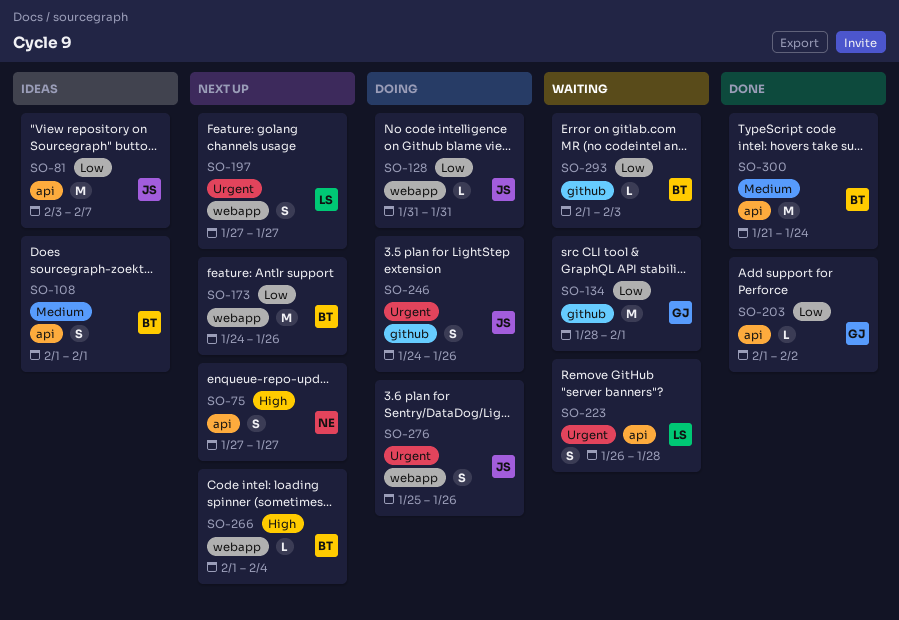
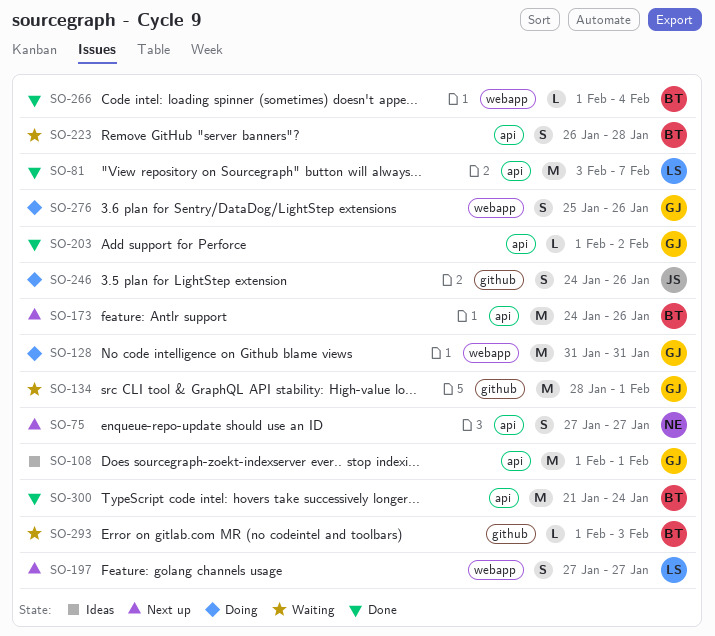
SO-81, status: Ideas -> Done
SO-81, owner: JS -> LS
SO-108, owner: BT -> GJ
SO-108, estimate: S -> M
SO-128, owner: JS -> GJ
SO-128, estimate: L -> M
SO-173, label: webapp -> api
SO-223, owner: LS -> BT
SO-266, status: Next up -> Done
SO-276, owner: JS -> GJ

